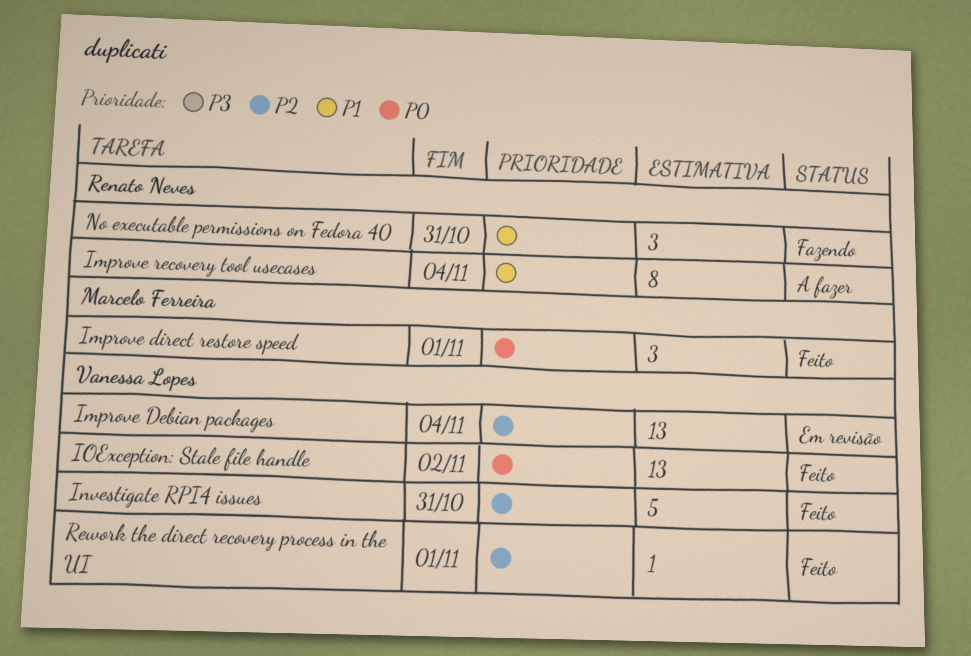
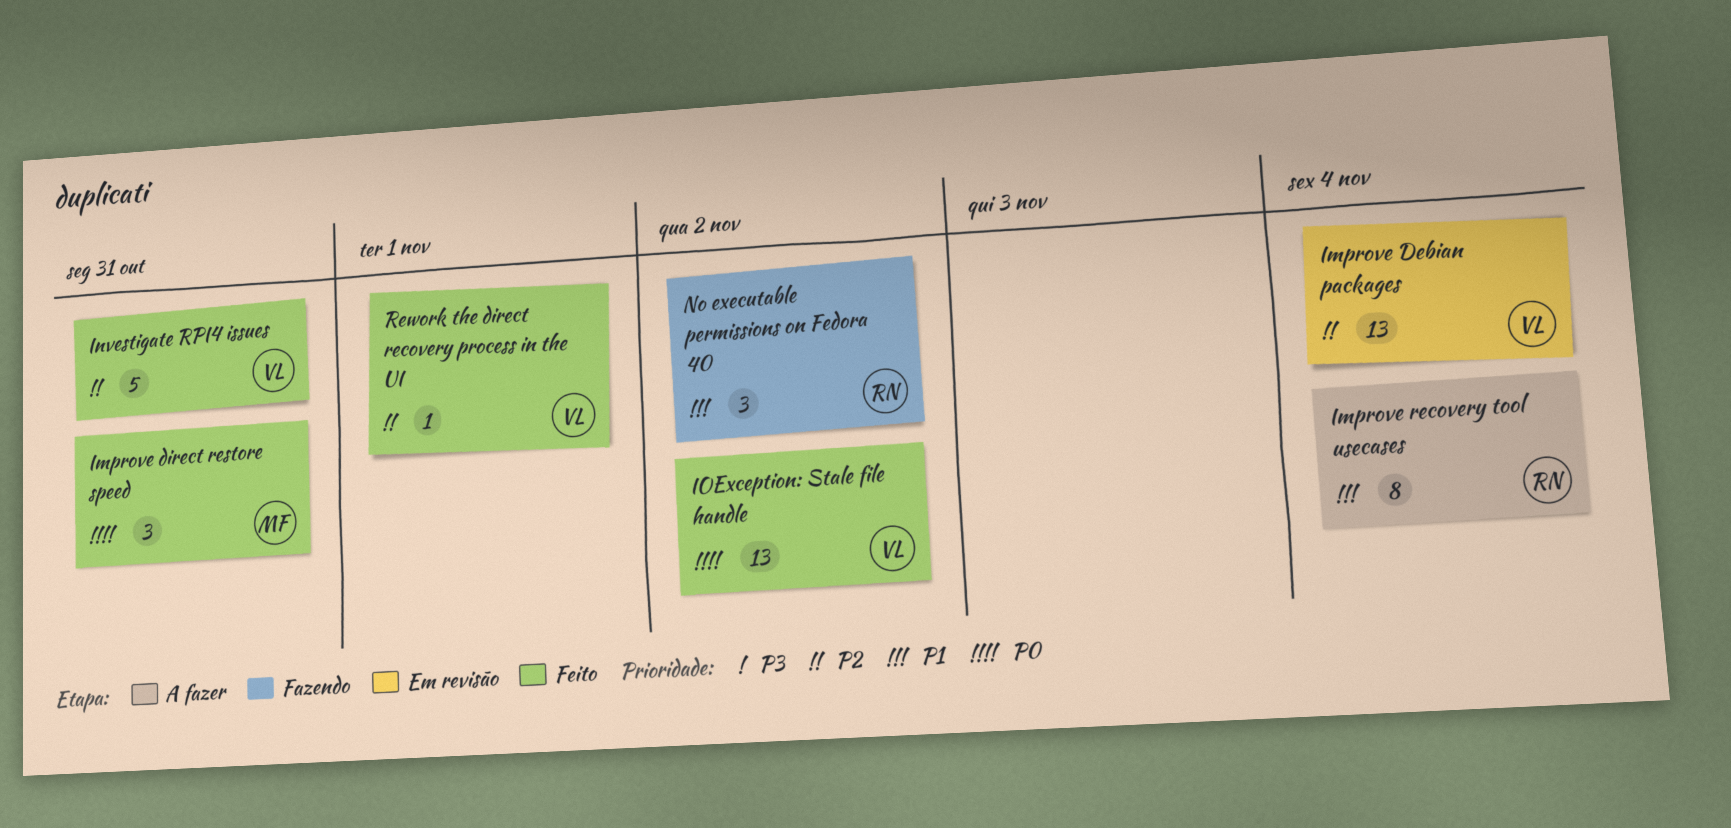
Improve direct restore speed, due: Nov 1 -> Oct 31
No executable permissions on Fedora 40, due: Oct 31 -> Nov 2

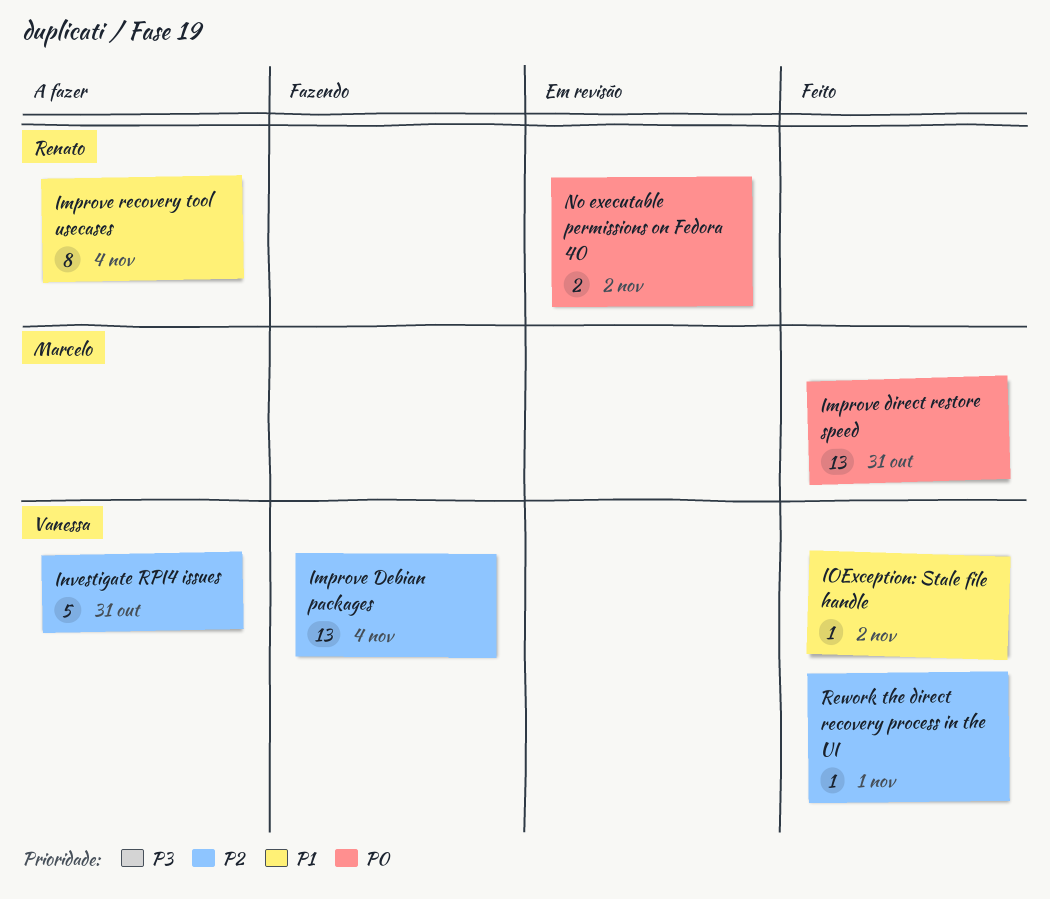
Improve Debian packages, status: Em revisão -> Fazendo
Improve direct restore speed, estimate: 3 -> 13
Investigate RPI4 issues, status: Feito -> A fazer
IOException: Stale file handle, priority: P0 -> P1
IOException: Stale file handle, estimate: 13 -> 1
No executable permissions on Fedora 40, status: Fazendo -> Em revisão
No executable permissions on Fedora 40, priority: P1 -> P0
No executable permissions on Fedora 40, estimate: 3 -> 2

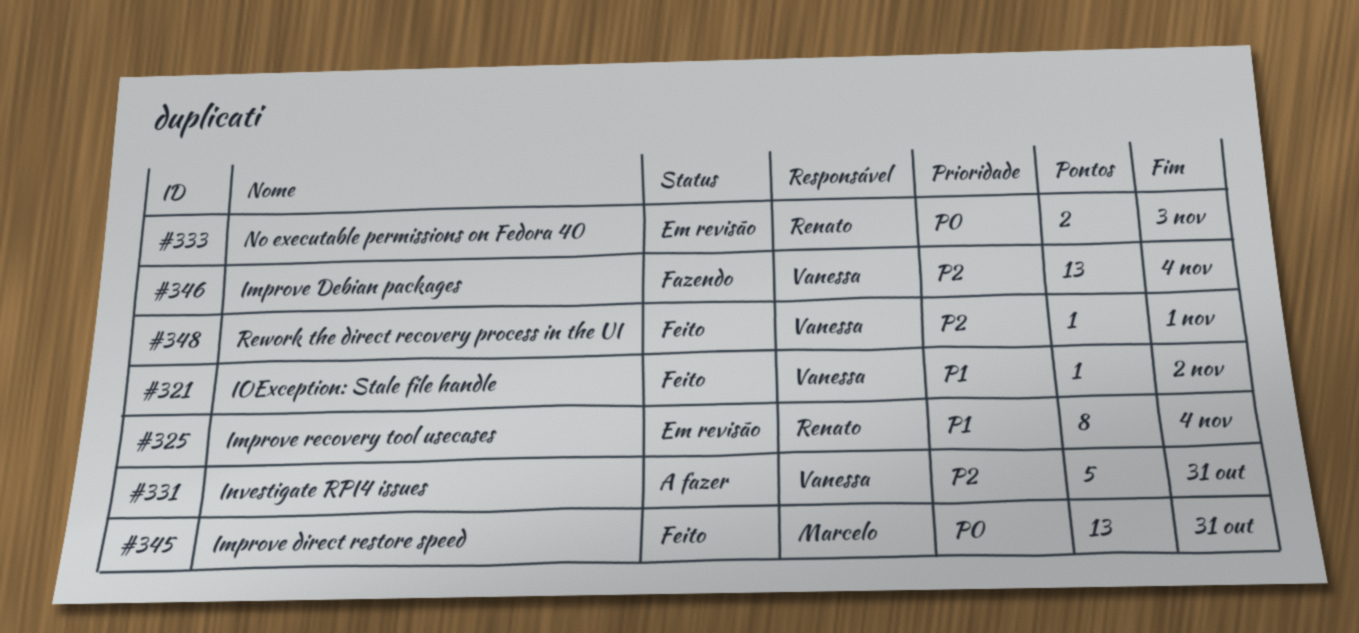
Improve recovery tool usecases, status: A fazer -> Em revisão
No executable permissions on Fedora 40, due: Nov 2 -> Nov 3

